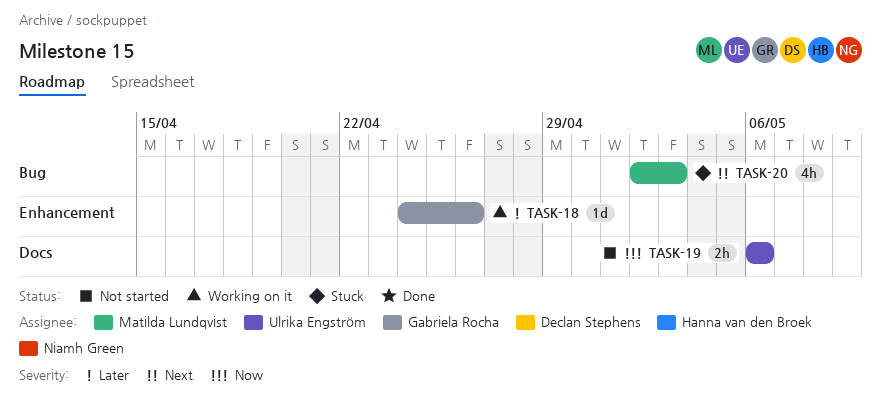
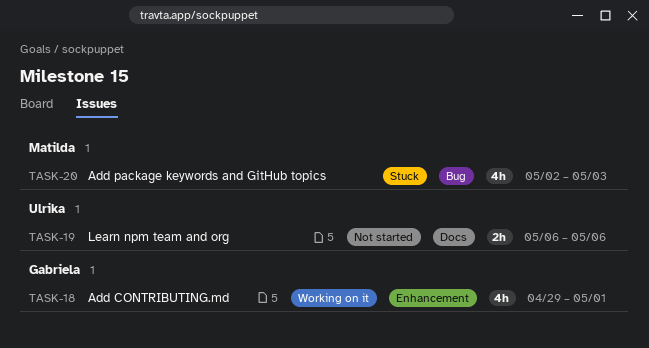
TASK-18, estimate: 1d -> 4h
TASK-18, start: Apr 24 -> Apr 29
TASK-18, due: Apr 26 -> May 1

